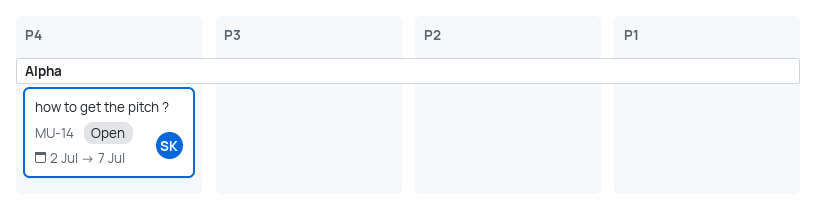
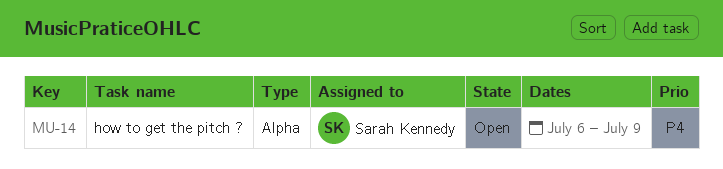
MU-14, start: Jul 2 -> Jul 6
MU-14, due: Jul 7 -> Jul 9

